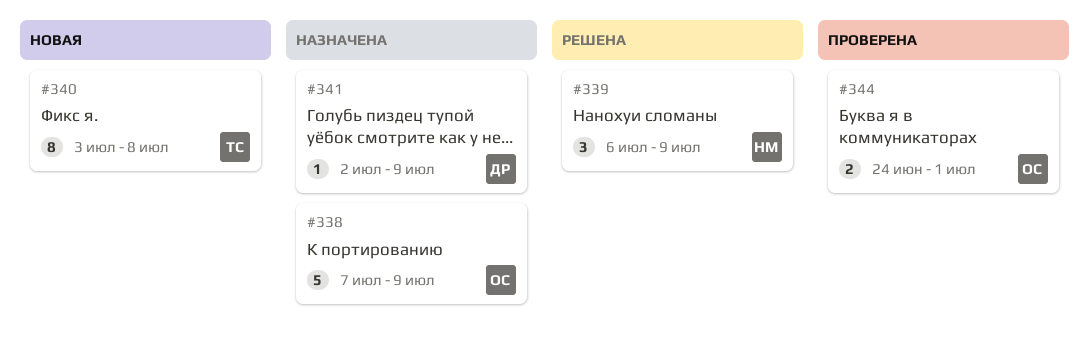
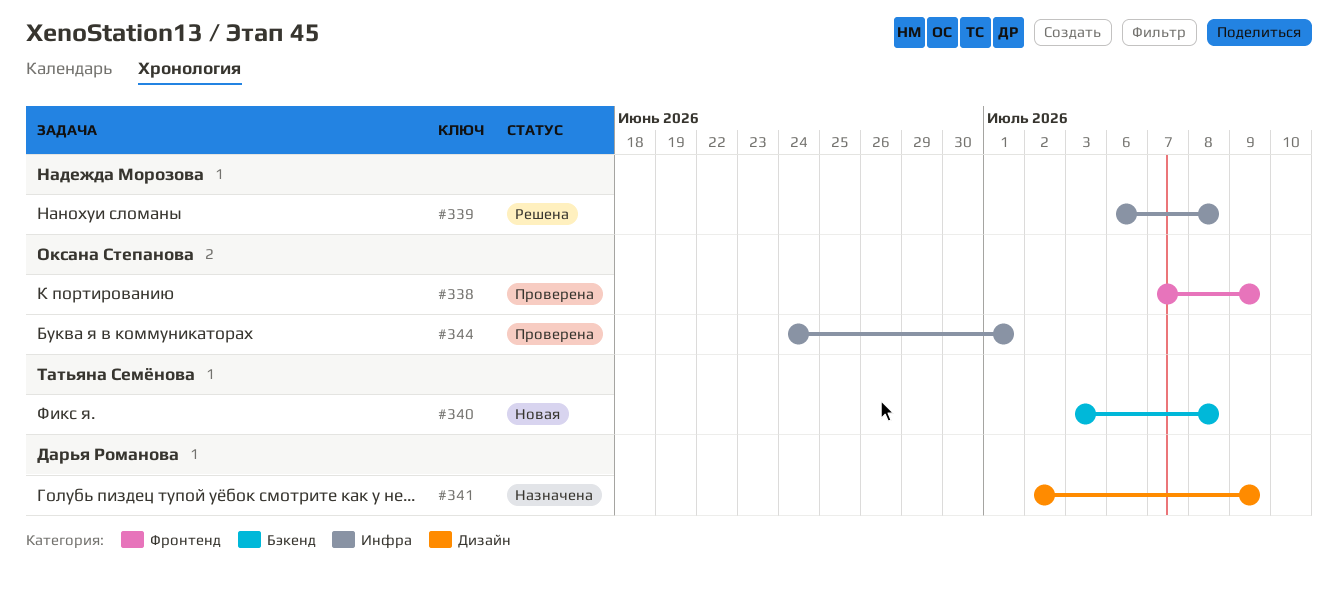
#338, status: Назначена -> Проверена
#339, due: Jul 9 -> Jul 8

